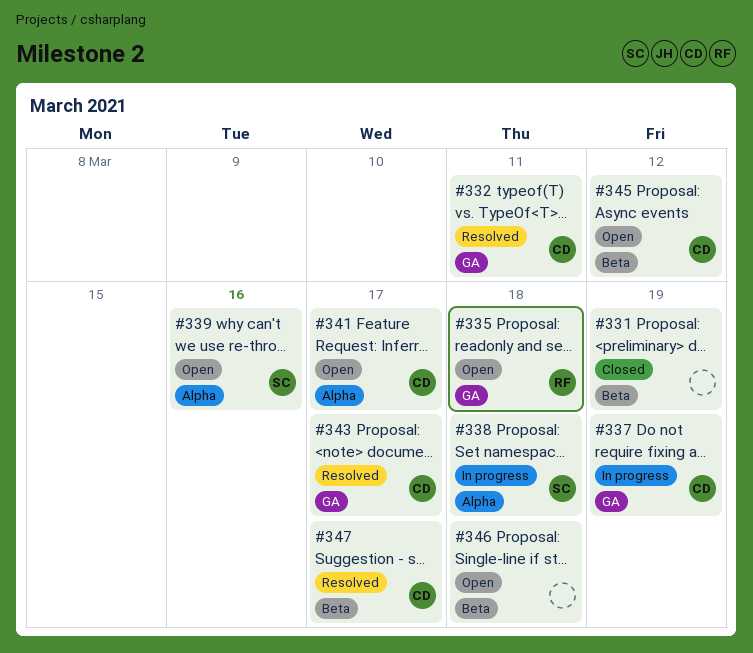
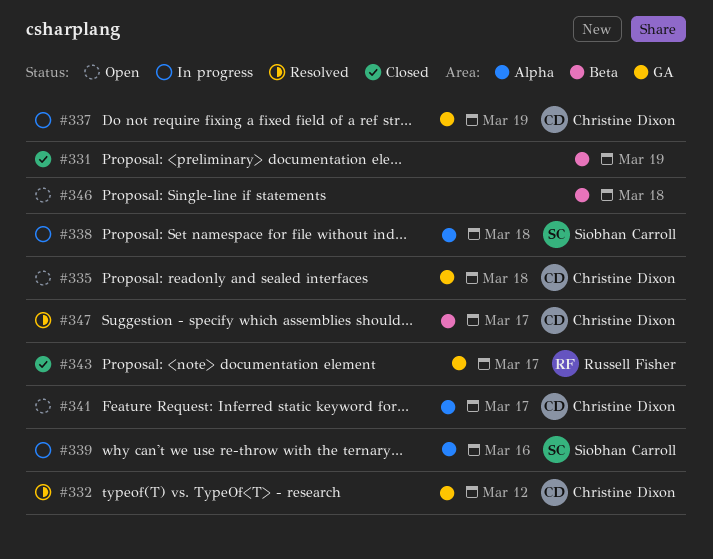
#332, due: Mar 11 -> Mar 12
#335, owner: Russell Fisher -> Christine Dixon
#339, status: Open -> In progress
#343, status: Resolved -> Closed
#343, owner: Christine Dixon -> Russell Fisher
#345: present -> none

